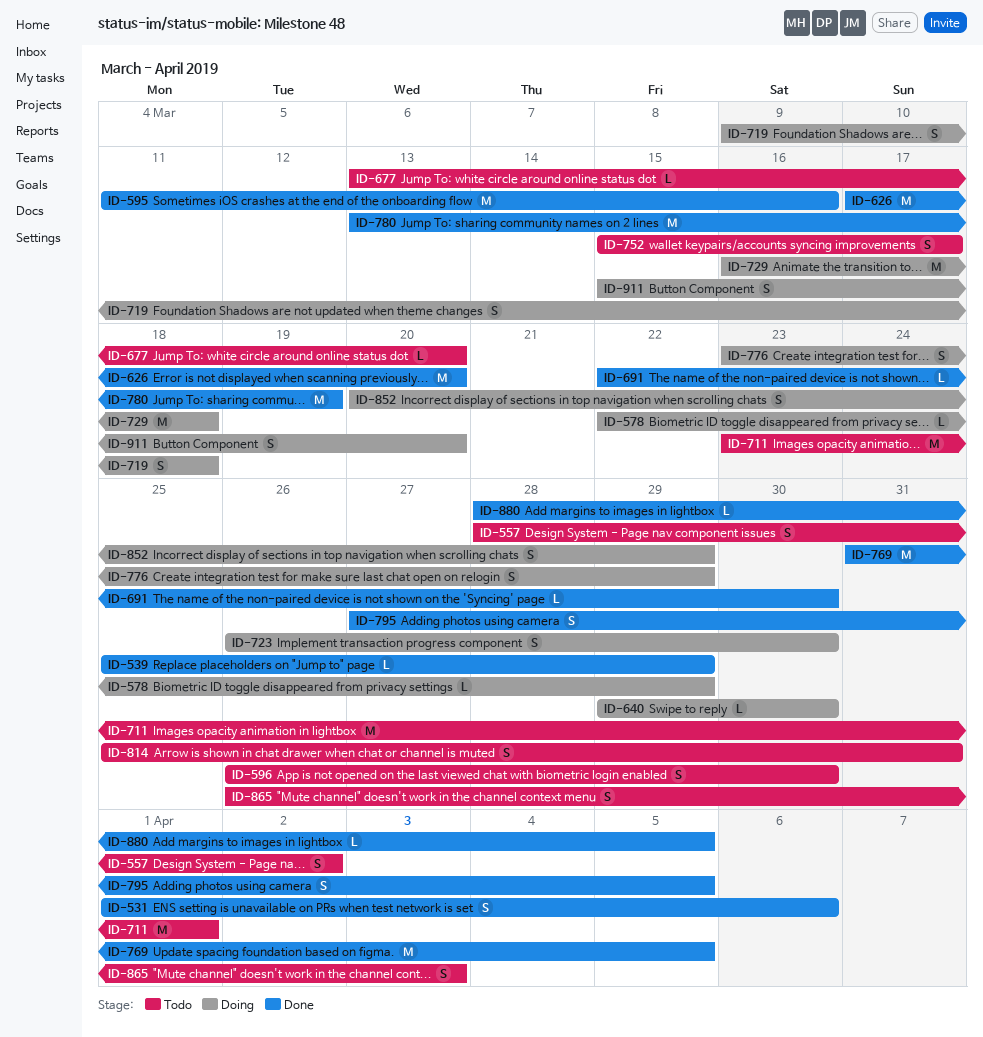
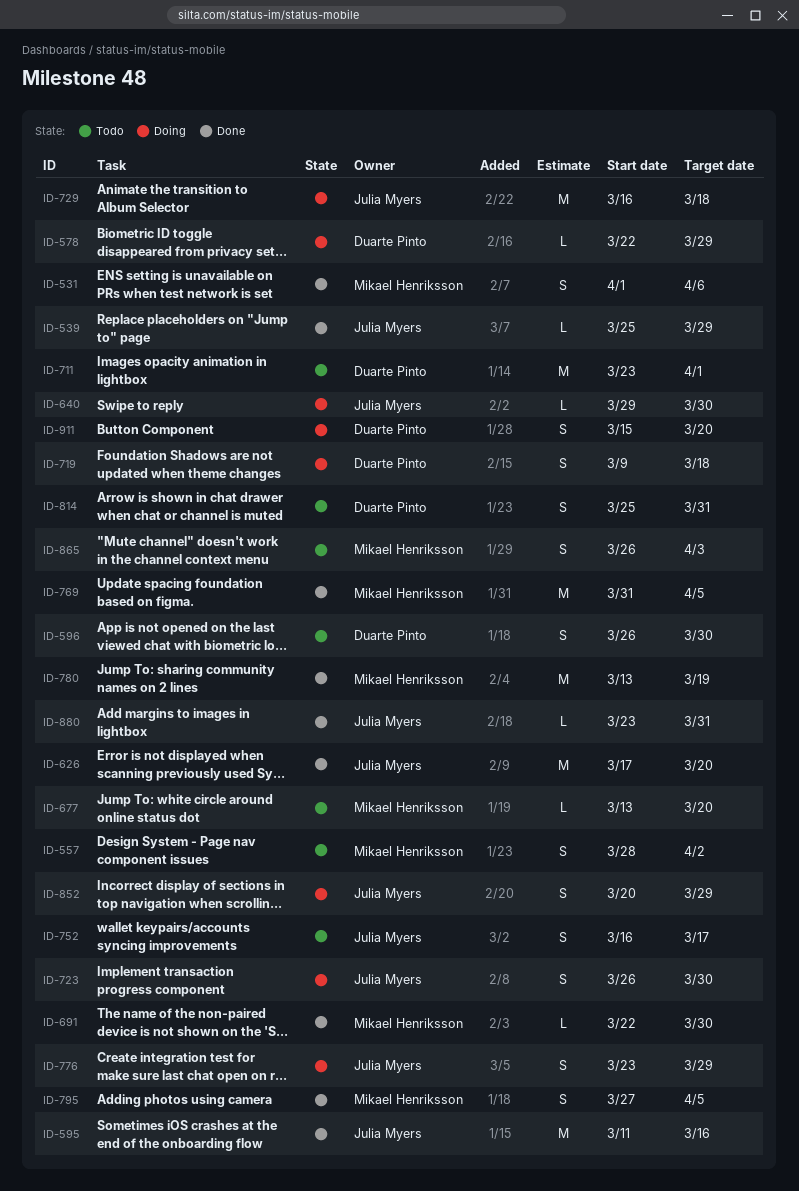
ID-752, start: Mar 15 -> Mar 16
ID-880, start: Mar 28 -> Mar 23
ID-880, due: Apr 5 -> Mar 31

